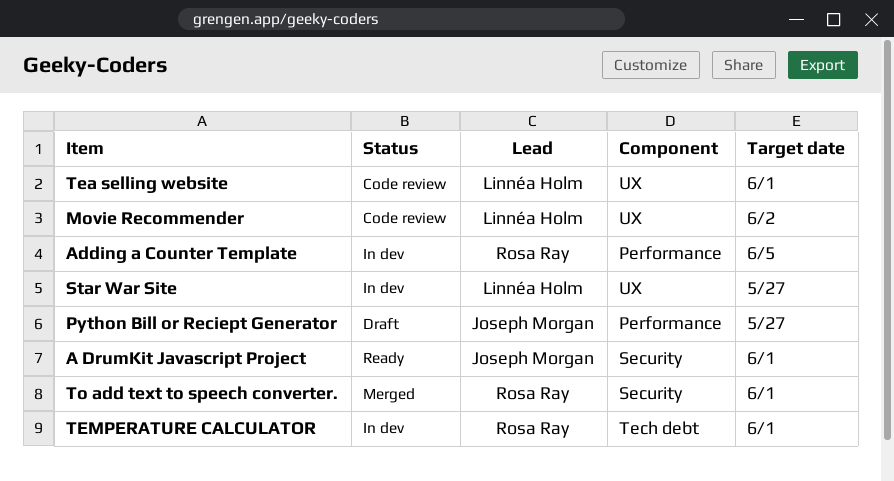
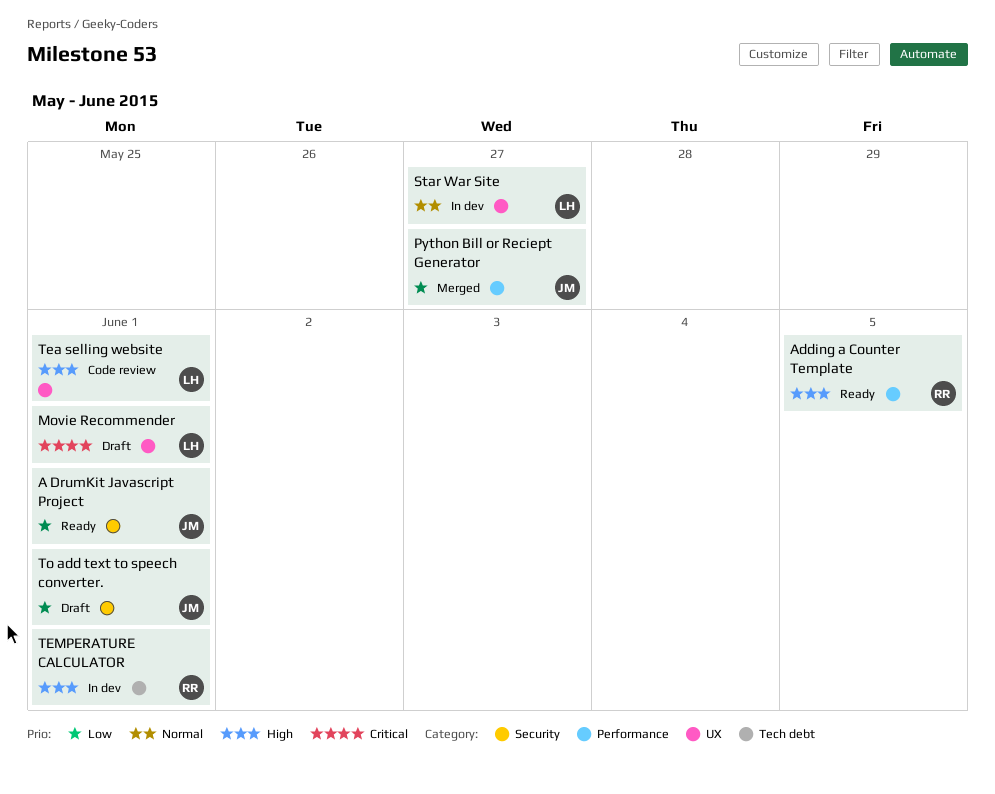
Adding a Counter Template, status: In dev -> Ready
Movie Recommender, status: Code review -> Draft
Movie Recommender, due: Jun 2 -> Jun 1
Python Bill or Reciept Generator, status: Draft -> Merged
To add text to speech converter., status: Merged -> Draft
To add text to speech converter., owner: Rosa Ray -> Joseph Morgan

